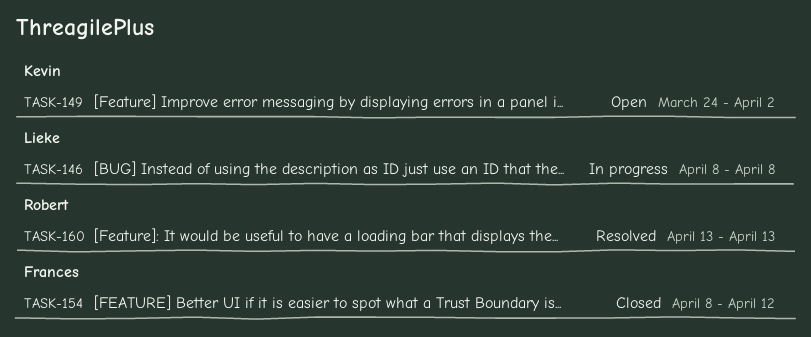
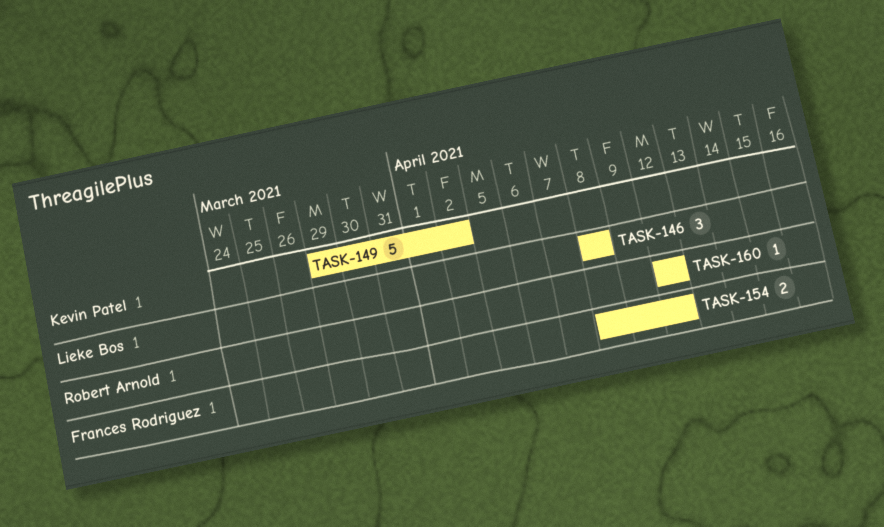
TASK-149, start: Mar 24 -> Mar 29
TASK-160, start: Apr 13 -> Apr 12
TASK-160, due: Apr 13 -> Apr 12

